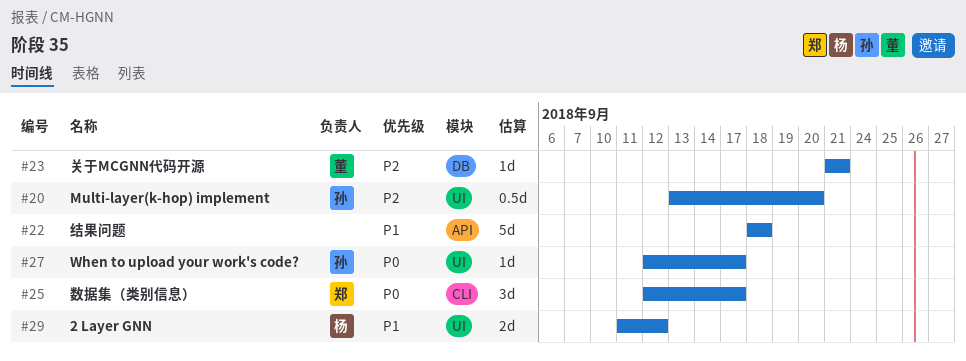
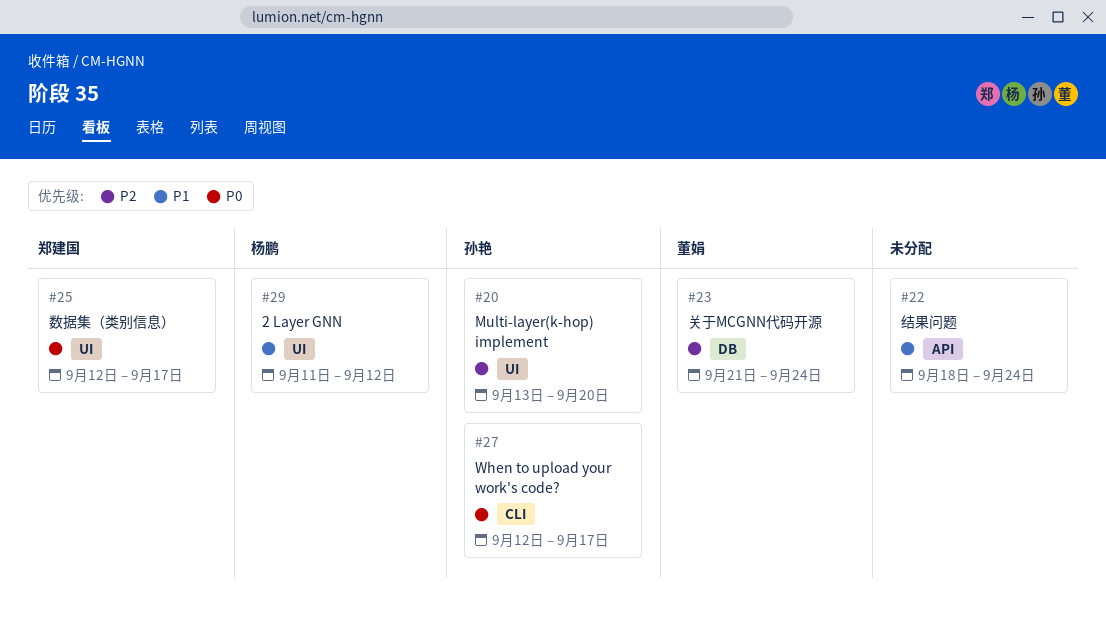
#22, due: Sep 18 -> Sep 24
#23, due: Sep 21 -> Sep 24
#25, label: CLI -> UI
#27, label: UI -> CLI

